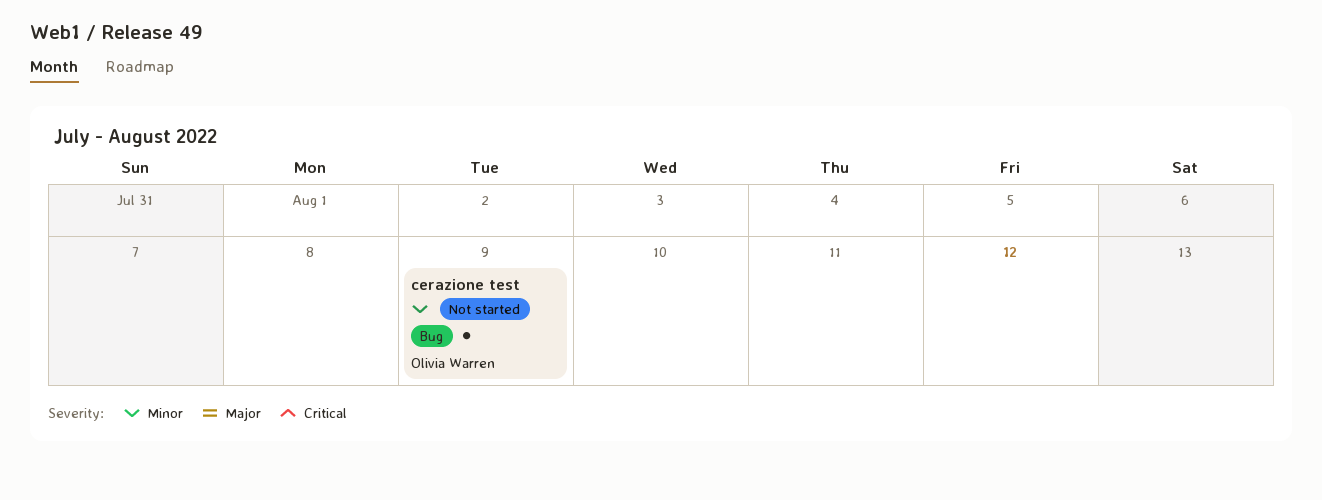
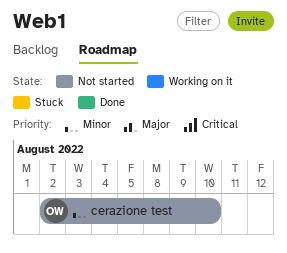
cerazione test, due: Aug 9 -> Aug 10

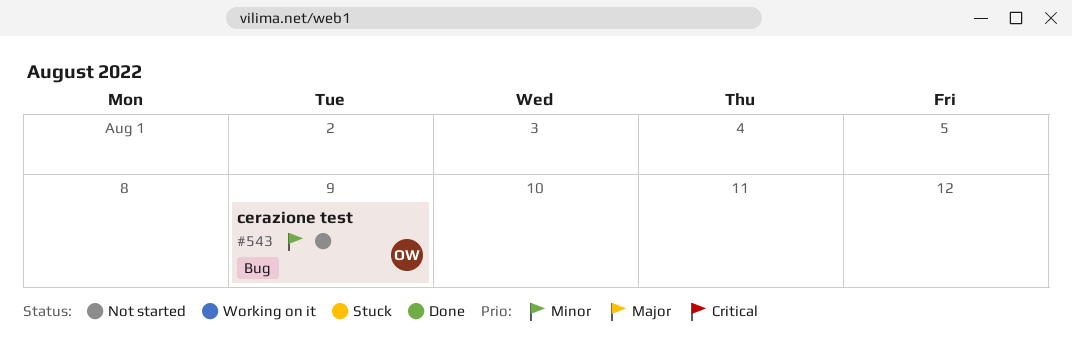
cerazione test, due: Aug 10 -> Aug 9

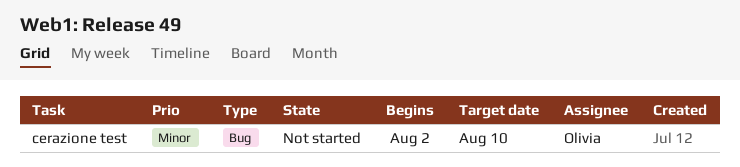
cerazione test, due: Aug 9 -> Aug 10

